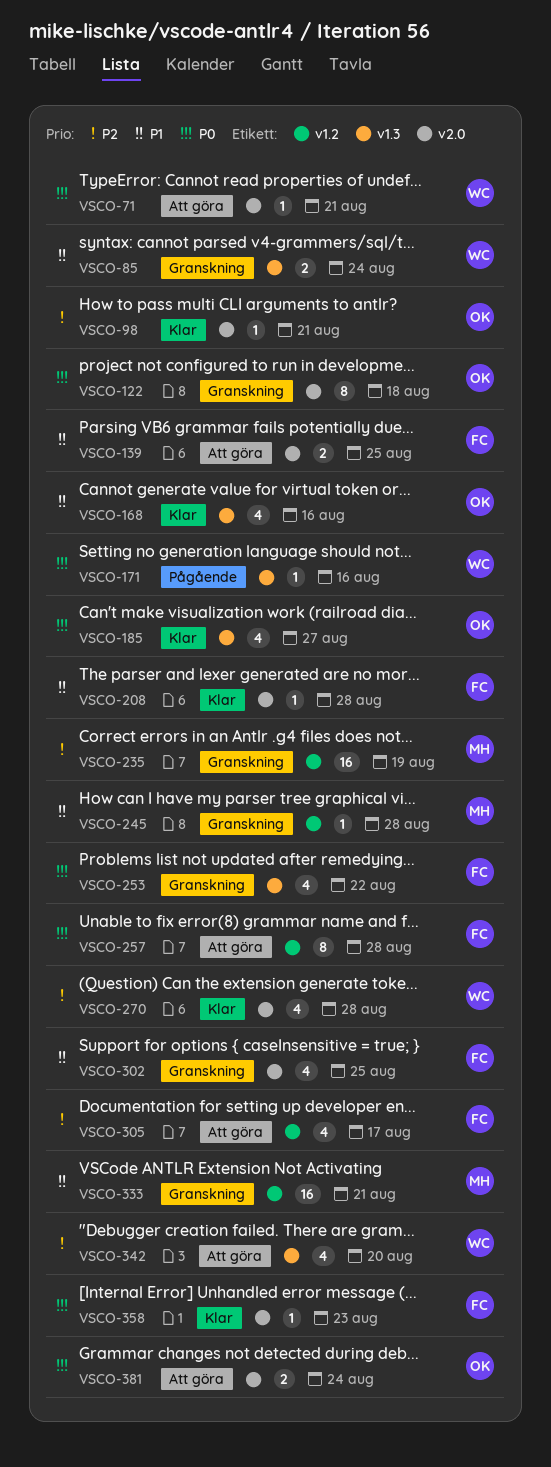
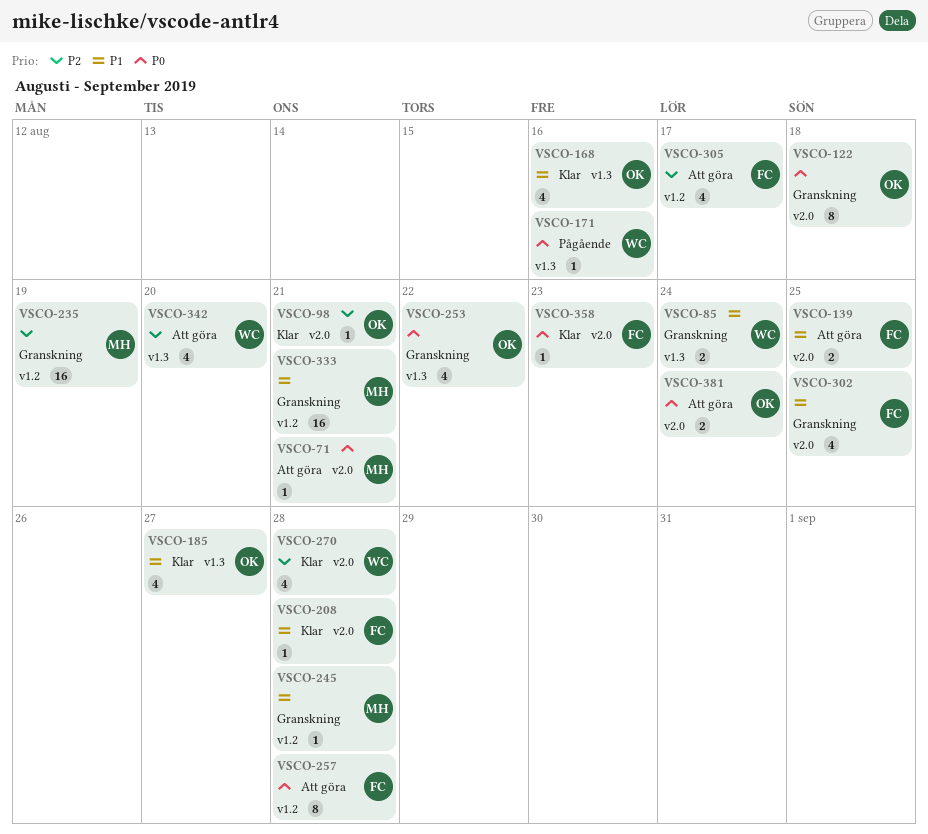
VSCO-71, owner: WC -> MH
VSCO-185, priority: P0 -> P1
VSCO-253, owner: FC -> OK

